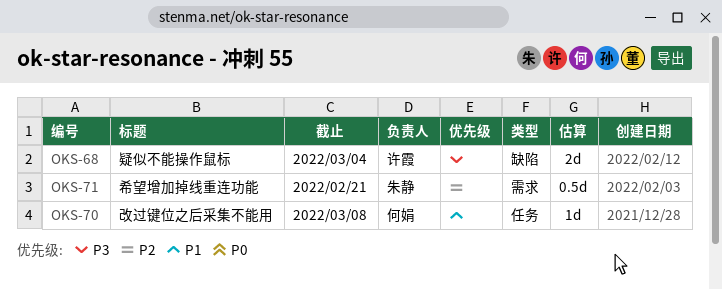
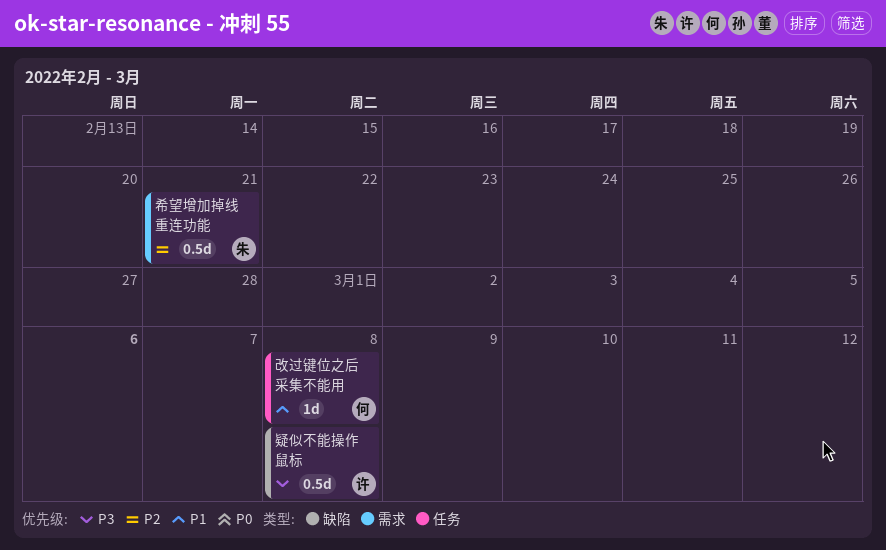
疑似不能操作鼠标, estimate: 2d -> 0.5d
疑似不能操作鼠标, due: Mar 4 -> Mar 8

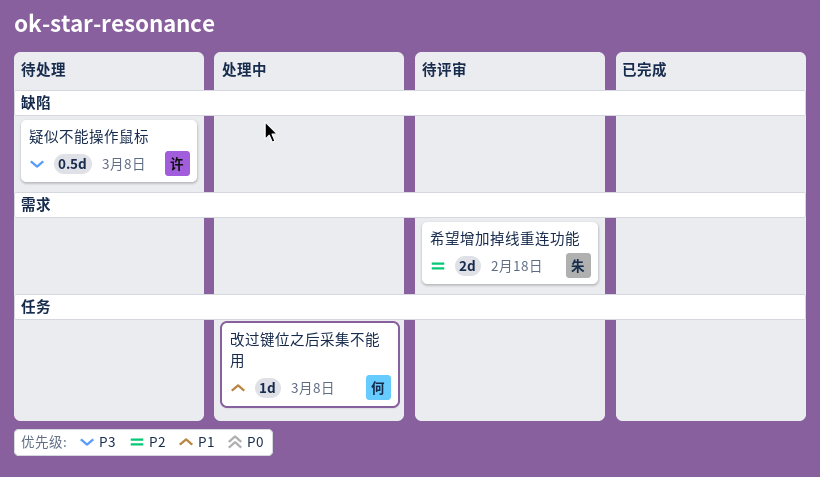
希望增加掉线重连功能, estimate: 0.5d -> 2d
希望增加掉线重连功能, due: Feb 21 -> Feb 18

